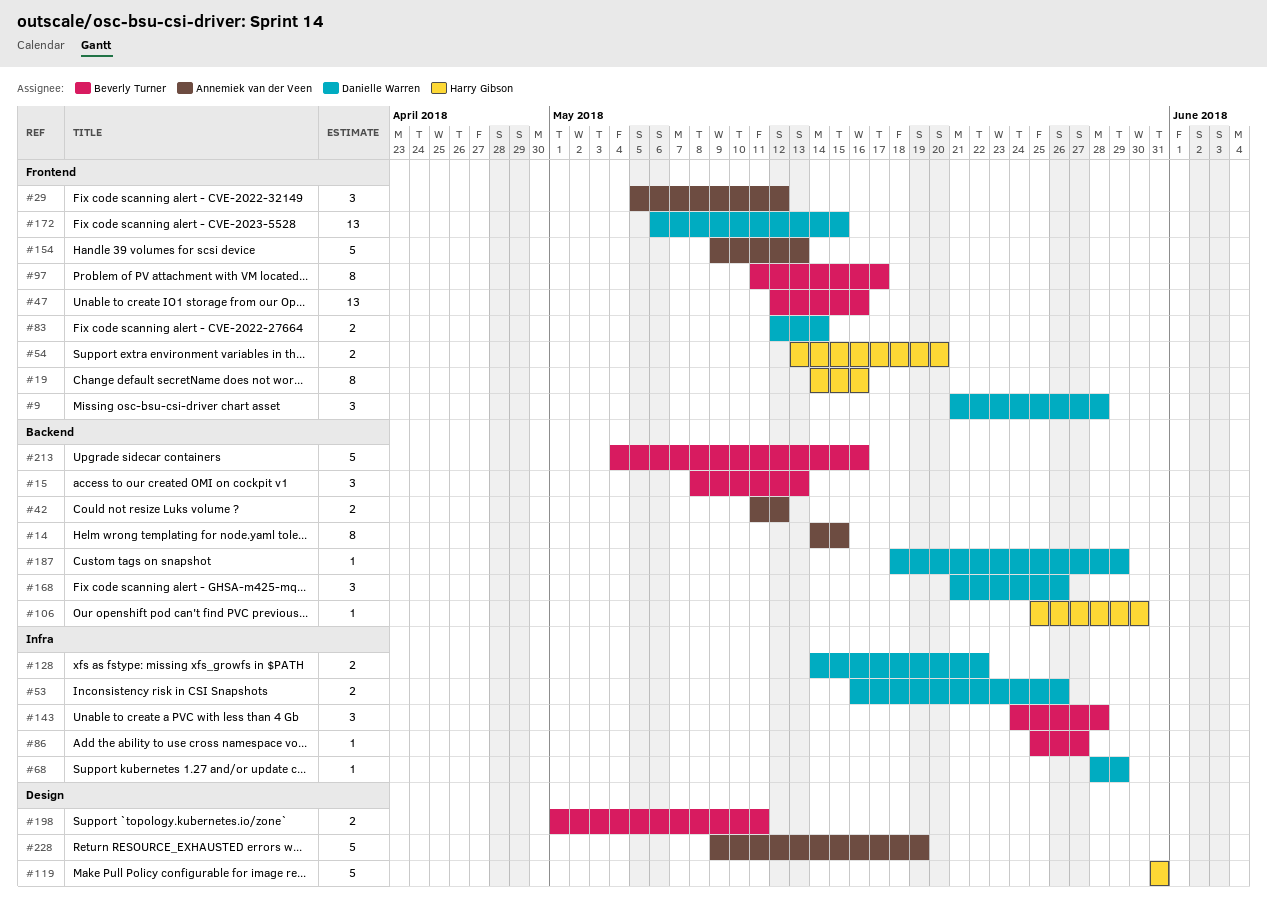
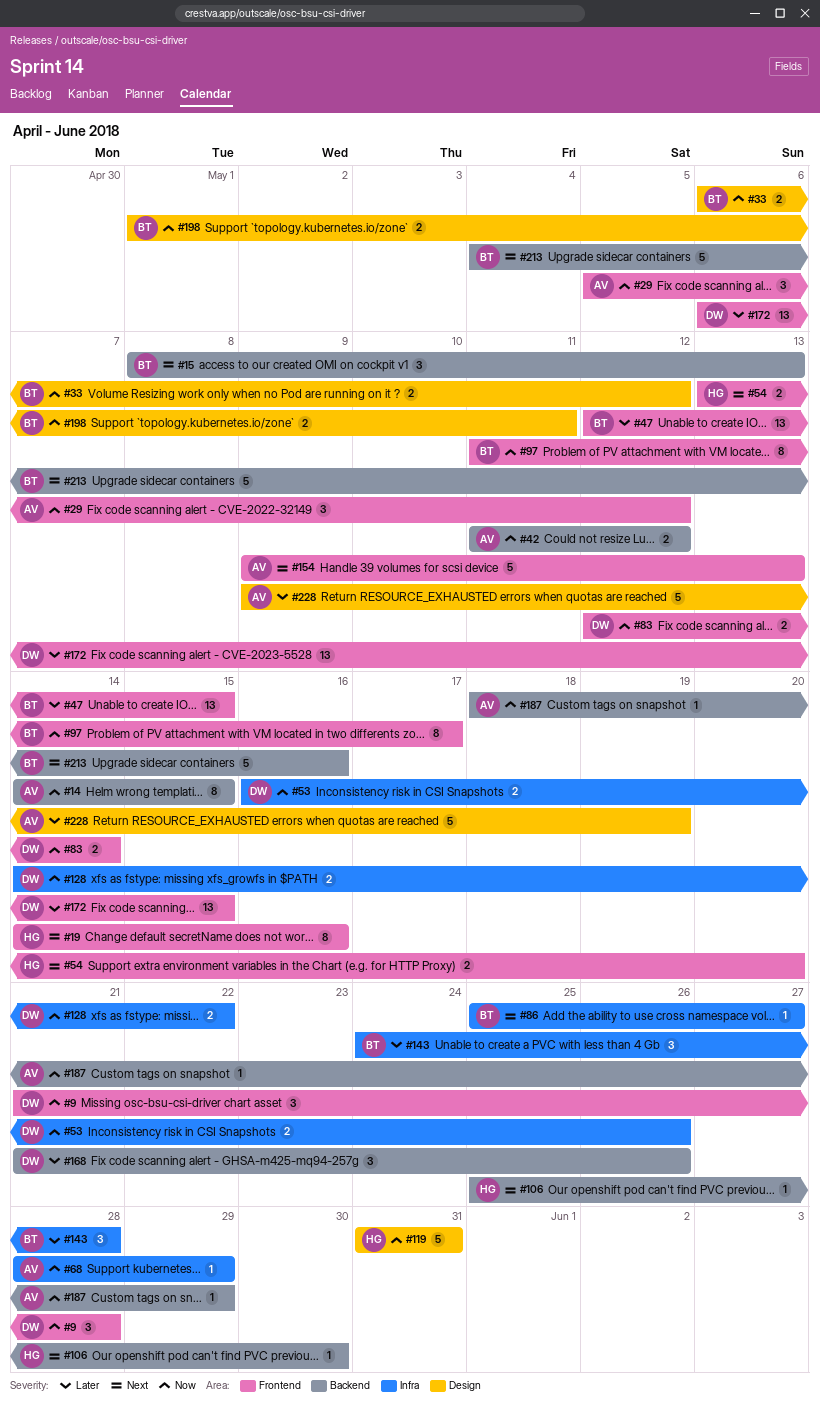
#33: none -> present
#47, due: May 16 -> May 15
#68, owner: Danielle Warren -> Annemiek van der Veen
#187, owner: Danielle Warren -> Annemiek van der Veen

